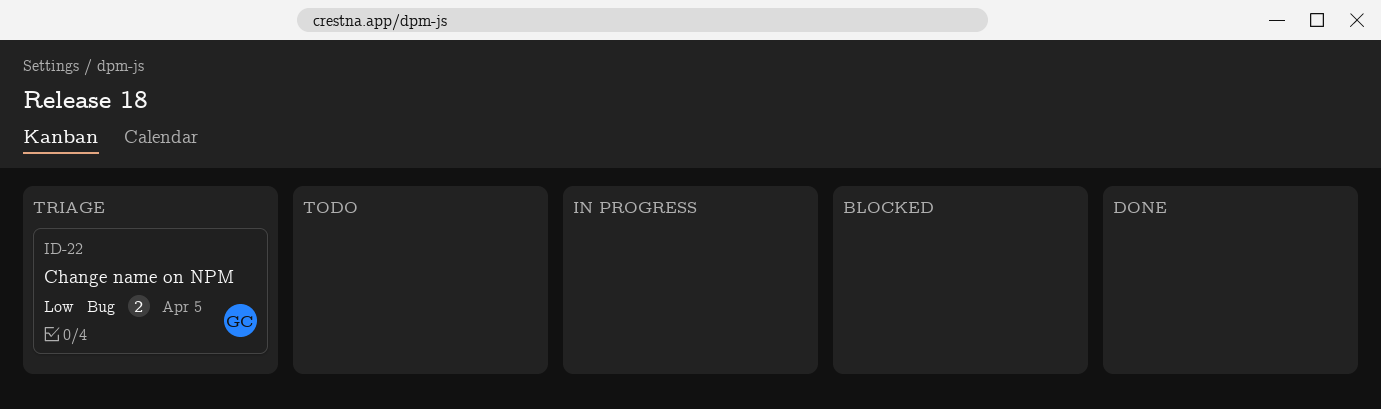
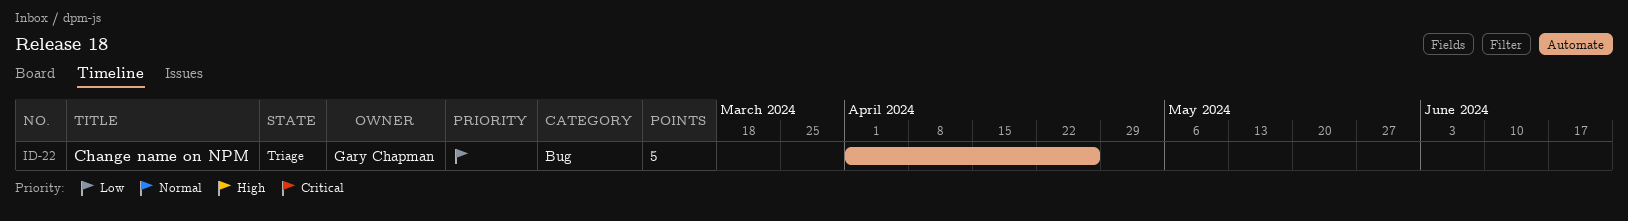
ID-22, estimate: 2 -> 5
ID-22, due: Apr 5 -> Apr 26

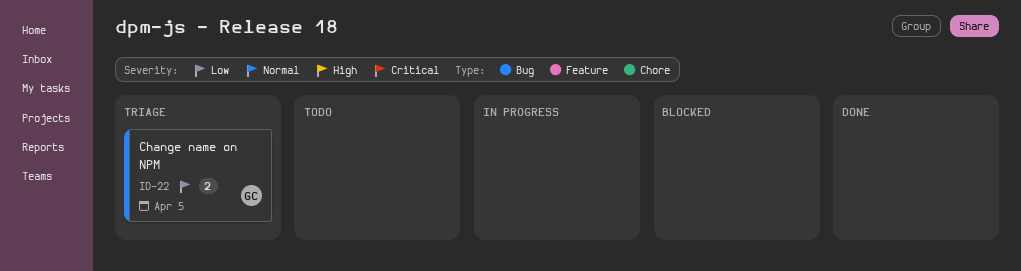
ID-22, estimate: 5 -> 2
ID-22, due: Apr 26 -> Apr 5

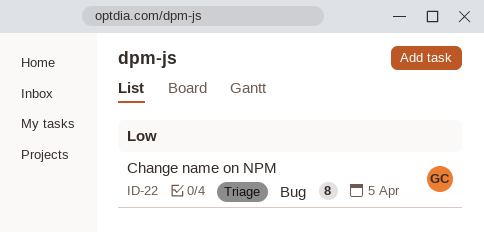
ID-22, estimate: 2 -> 8

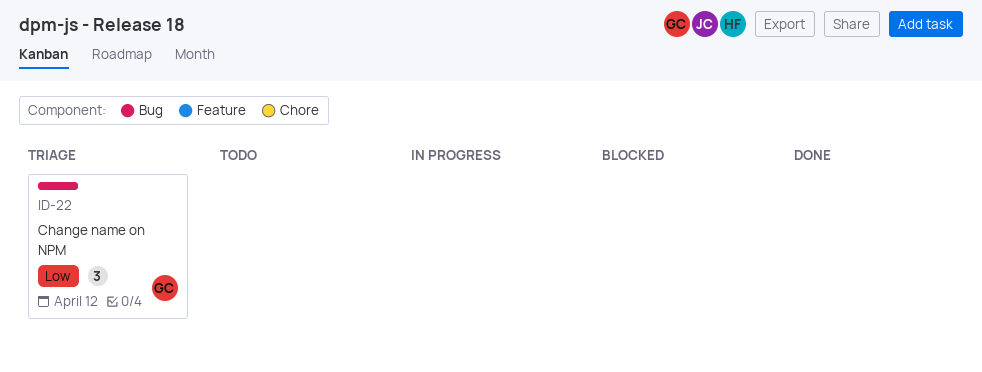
ID-22, estimate: 8 -> 3
ID-22, due: Apr 5 -> Apr 12

